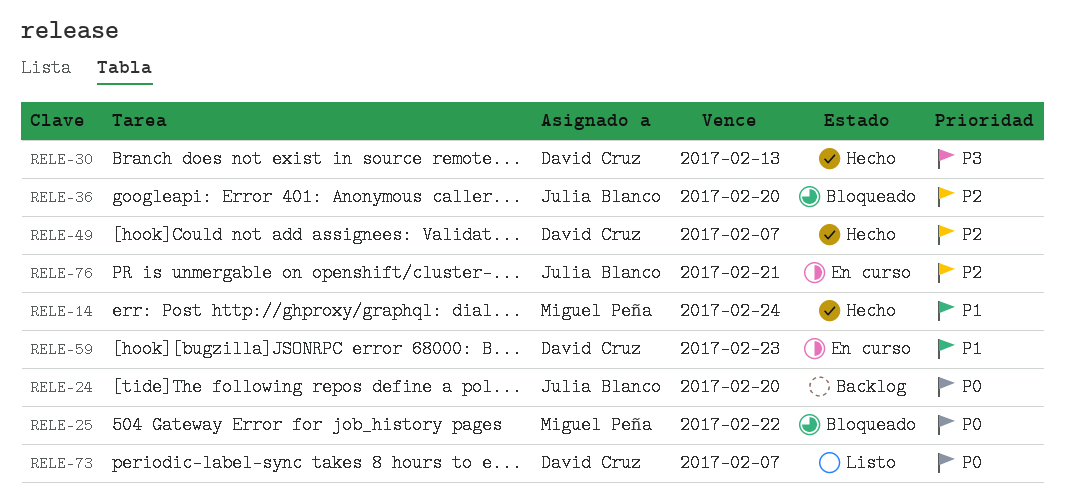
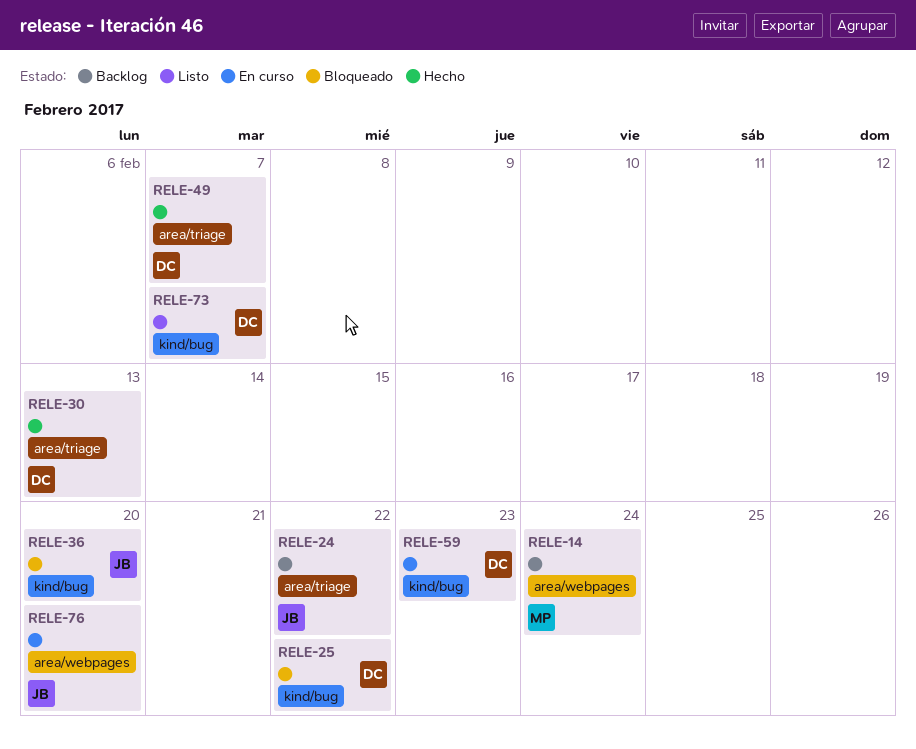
RELE-14, status: Hecho -> Backlog
RELE-24, due: Feb 20 -> Feb 22
RELE-25, owner: Miguel Peña -> David Cruz
RELE-76, due: Feb 21 -> Feb 20

